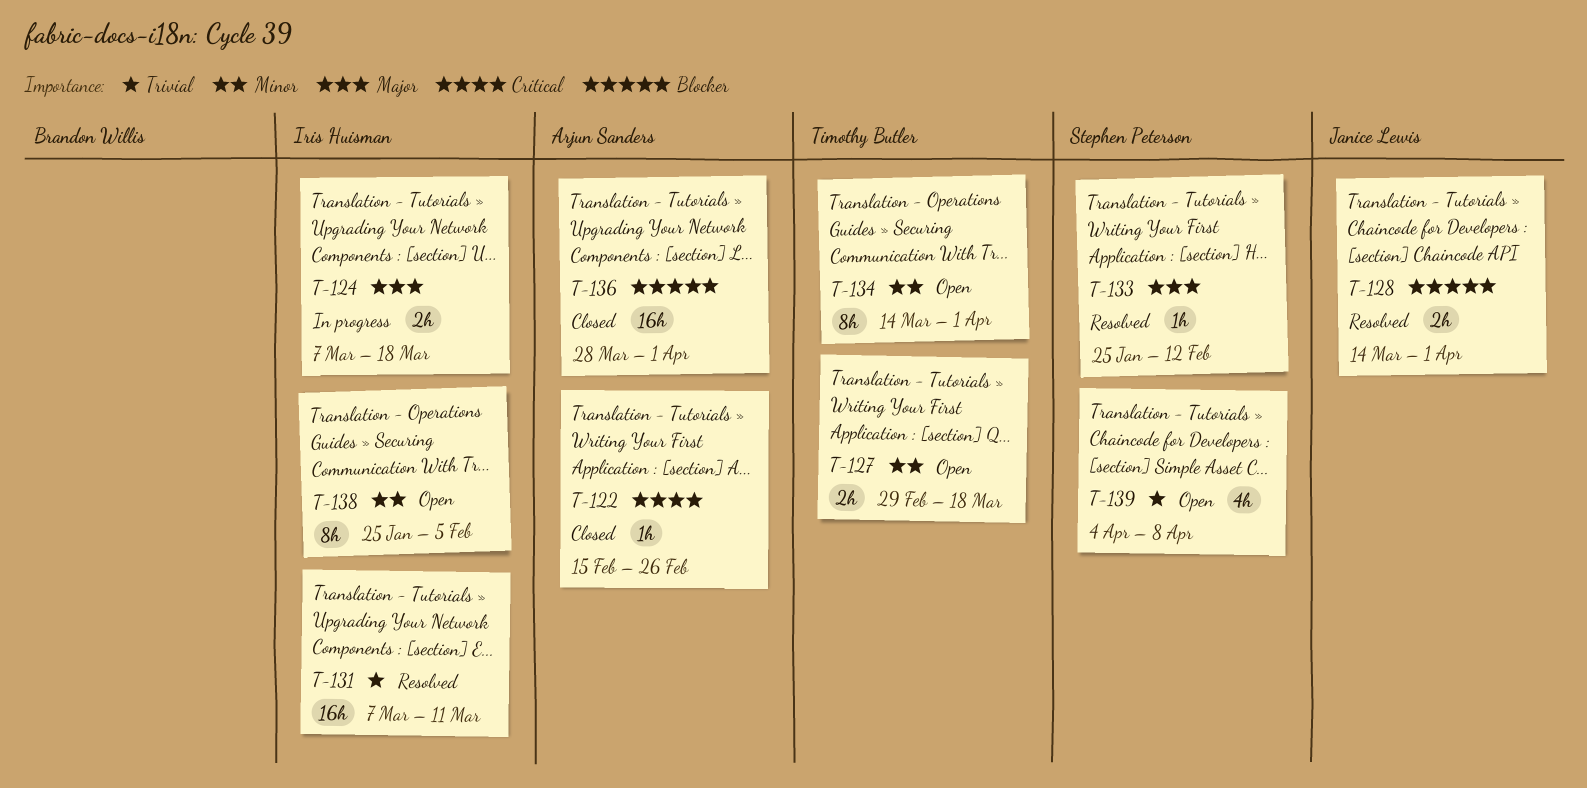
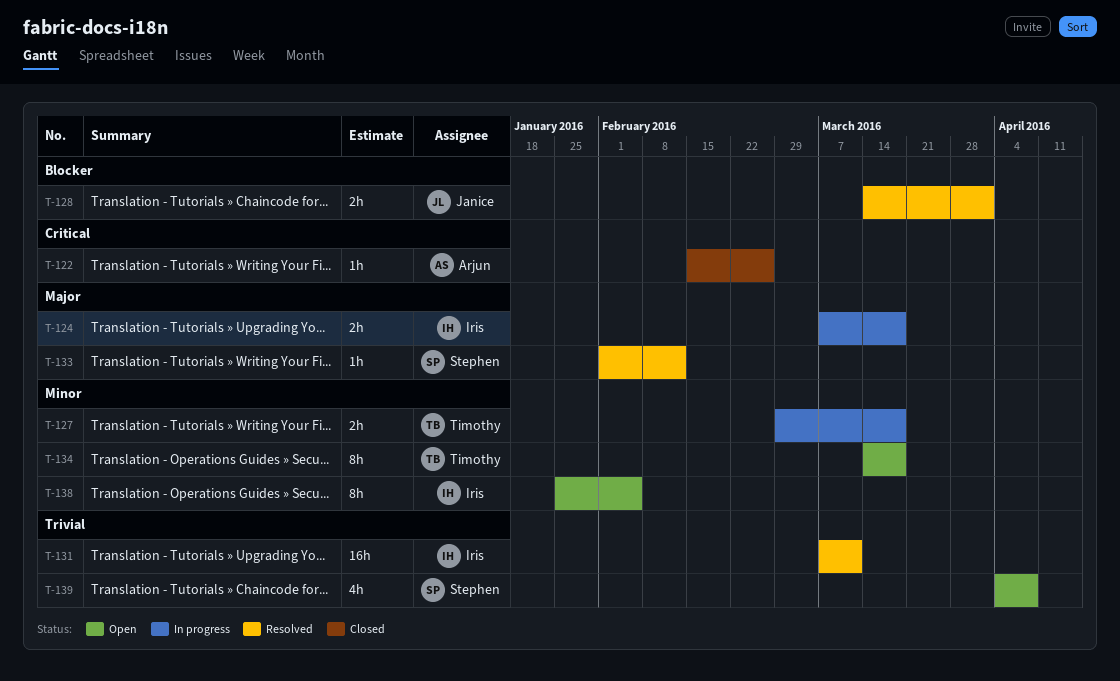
T-127, status: Open -> In progress
T-133, start: Jan 25 -> Feb 1
T-134, due: Apr 1 -> Mar 18
T-136: present -> none

